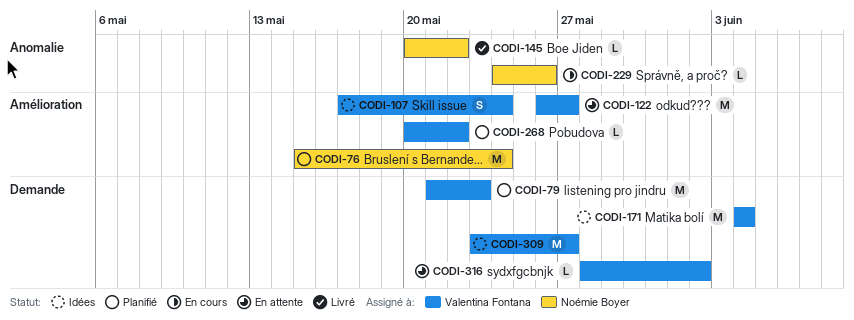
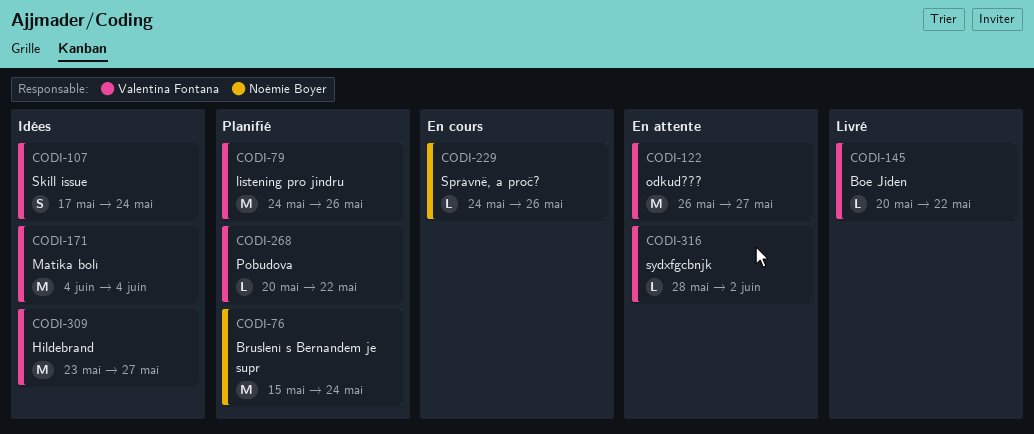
CODI-79, start: May 21 -> May 24
CODI-79, due: May 23 -> May 26
CODI-145, owner: Noémie Boyer -> Valentina Fontana

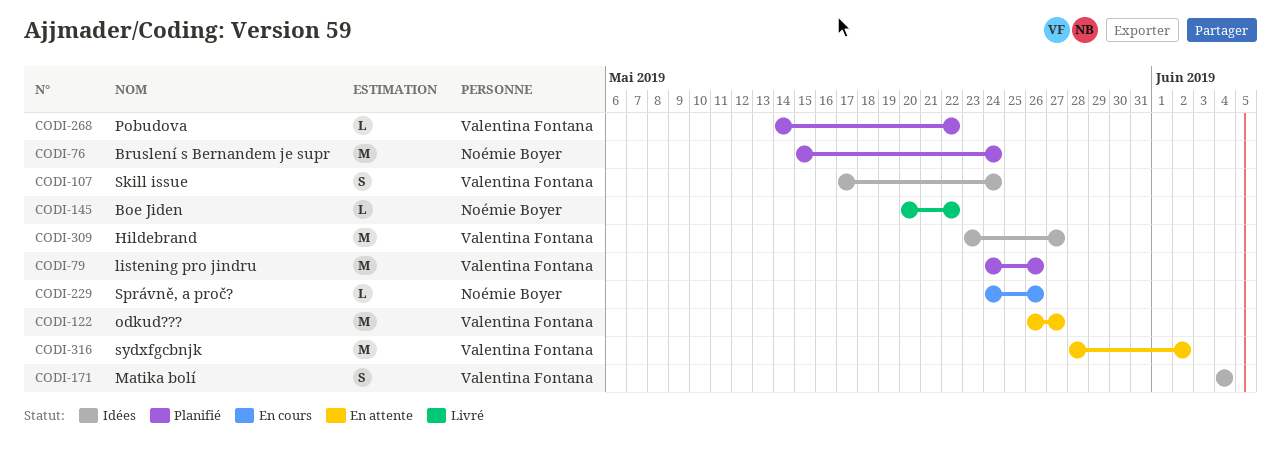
CODI-145, owner: Valentina Fontana -> Noémie Boyer
CODI-171, estimate: M -> S
CODI-268, start: May 20 -> May 14
CODI-316, estimate: L -> M

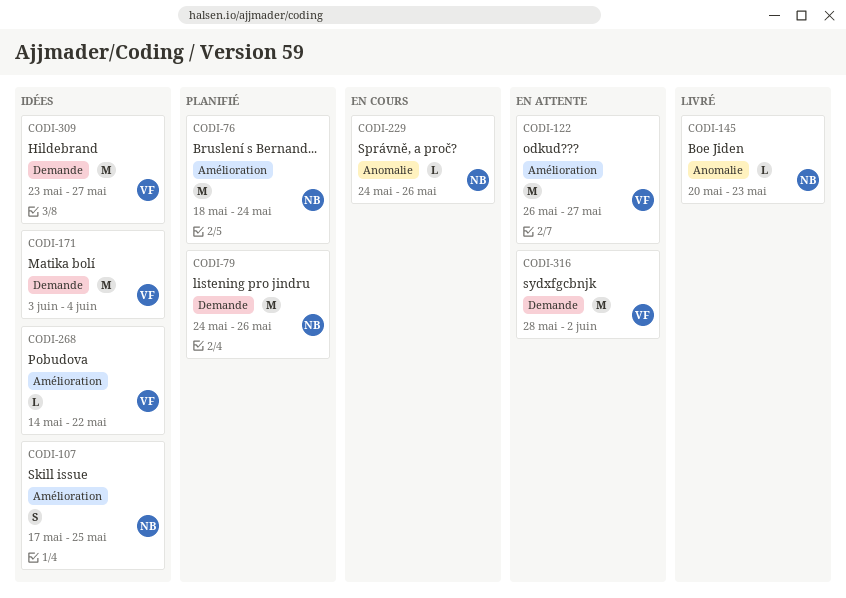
CODI-76, start: May 15 -> May 18
CODI-79, owner: Valentina Fontana -> Noémie Boyer
CODI-107, owner: Valentina Fontana -> Noémie Boyer
CODI-107, due: May 24 -> May 25
CODI-145, due: May 22 -> May 23
CODI-171, estimate: S -> M
CODI-171, start: Jun 4 -> Jun 3
CODI-268, status: Planifié -> Idées

